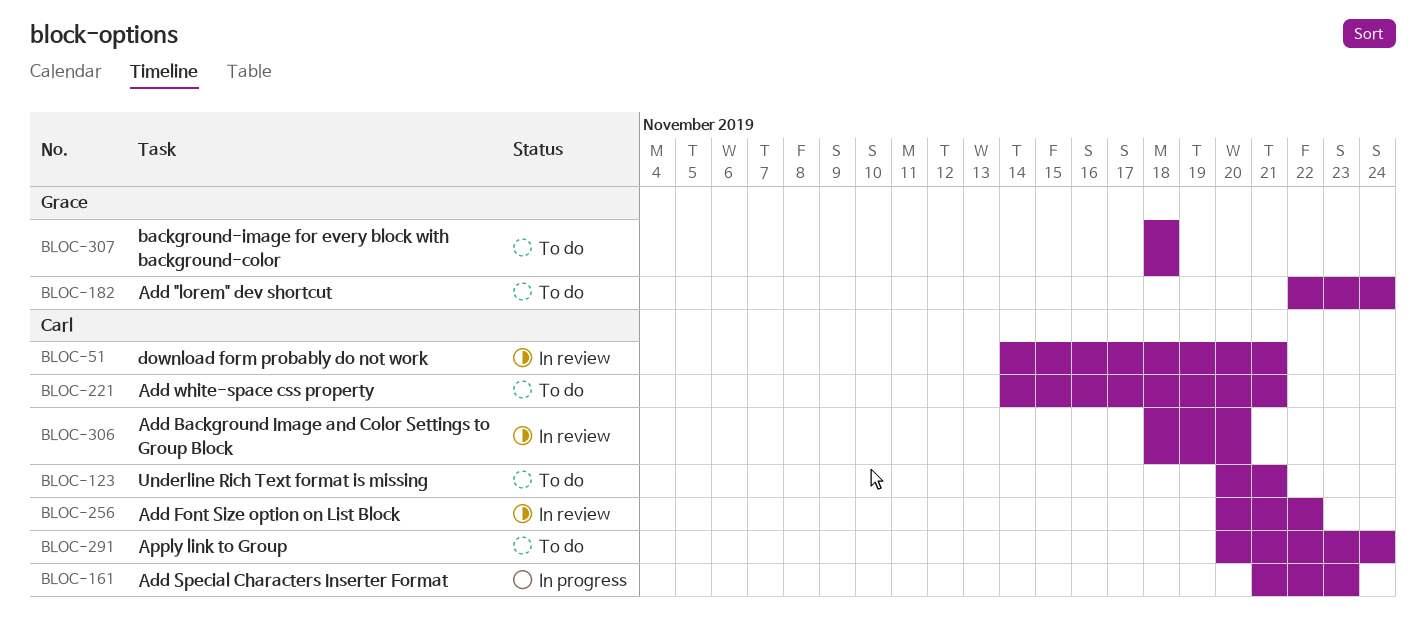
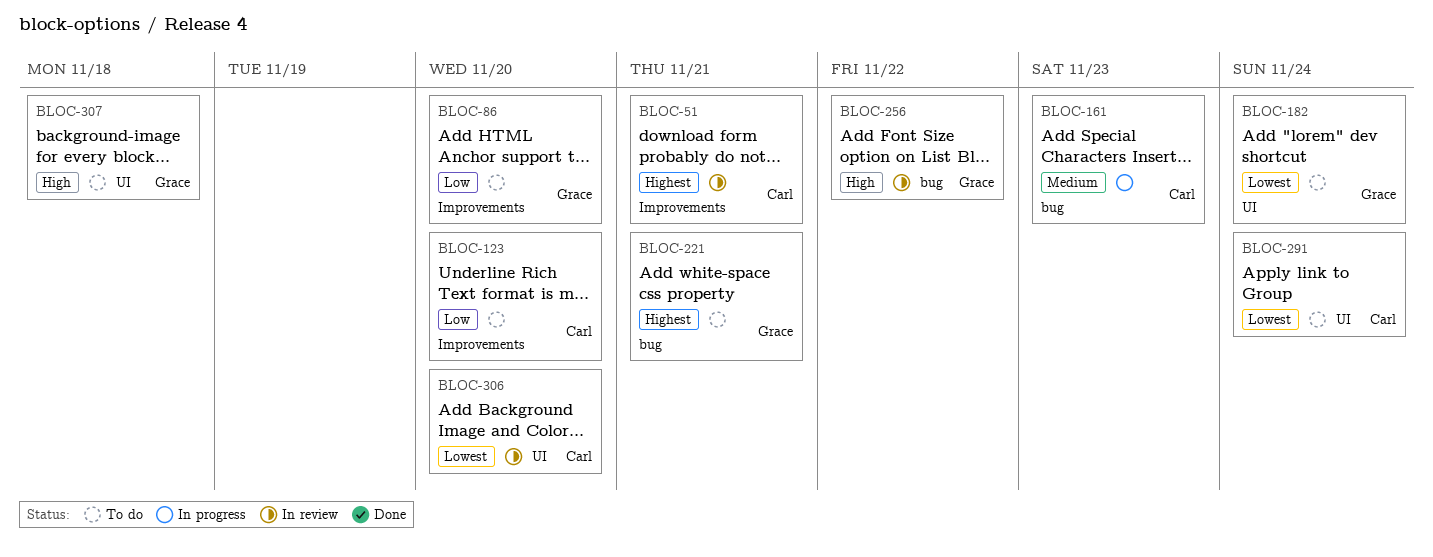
BLOC-86: none -> present
BLOC-123, due: Nov 21 -> Nov 20
BLOC-221, owner: Carl -> Grace
BLOC-256, owner: Carl -> Grace

